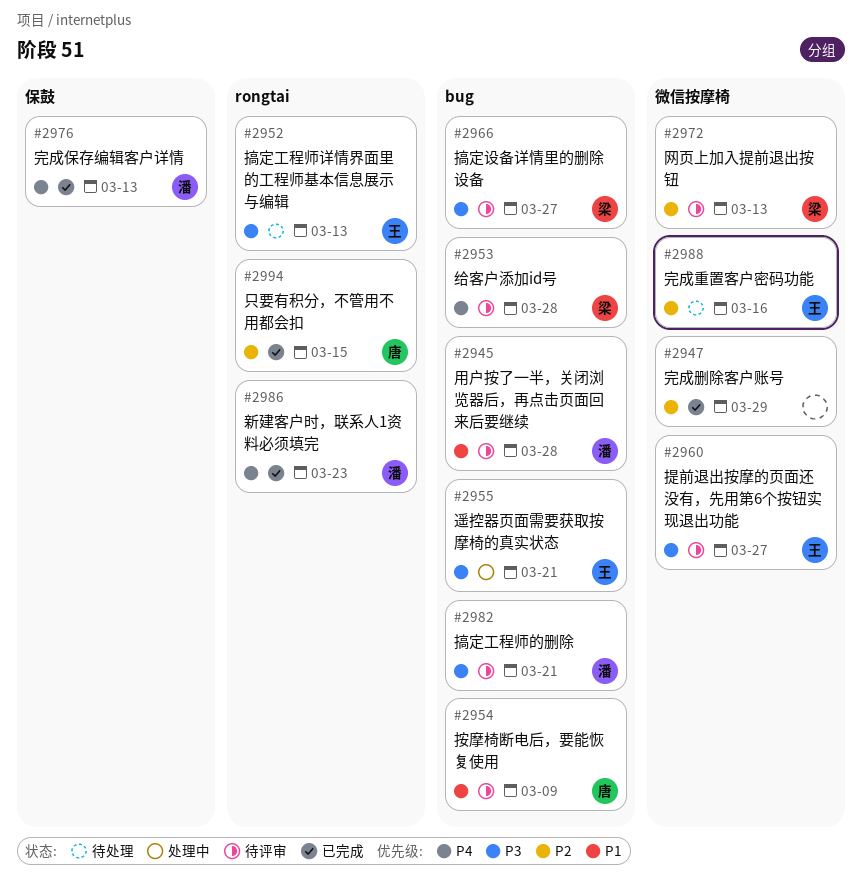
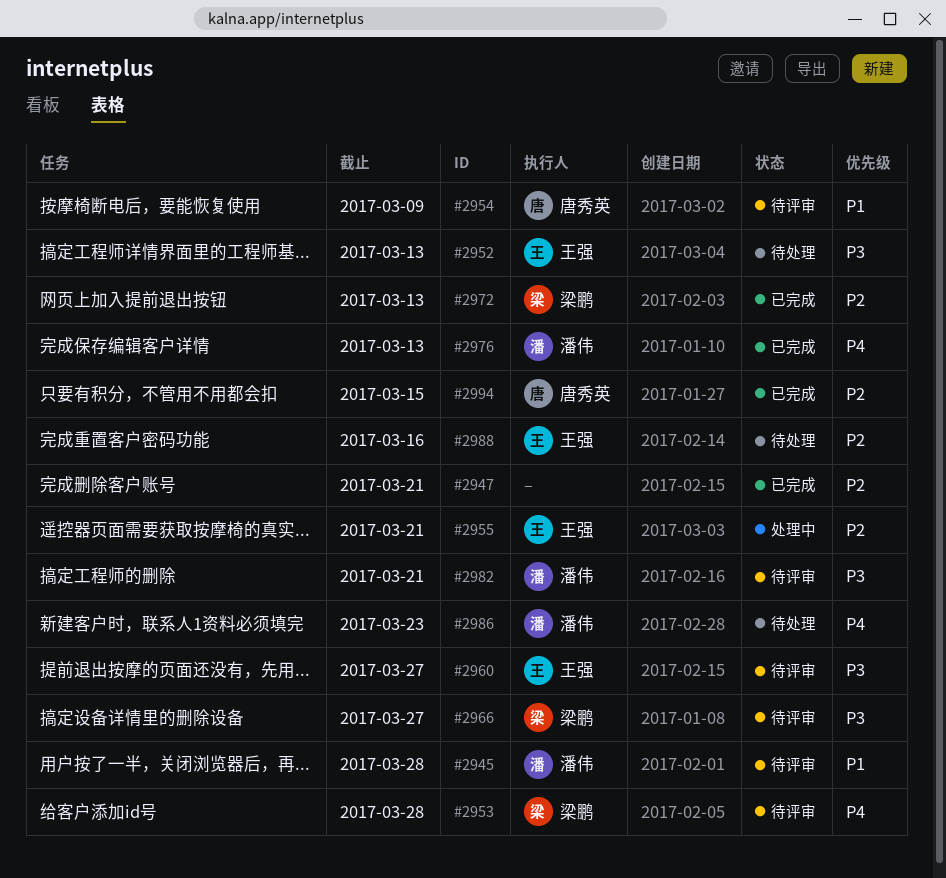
#2947, due: Mar 29 -> Mar 21
#2955, priority: P3 -> P2
#2972, status: 待评审 -> 已完成
#2986, status: 已完成 -> 待处理

